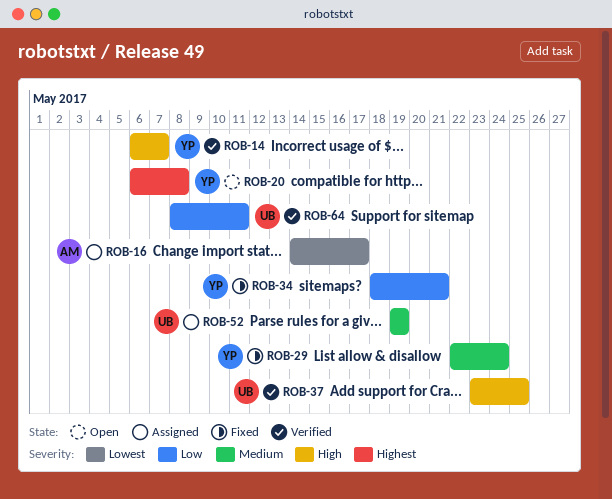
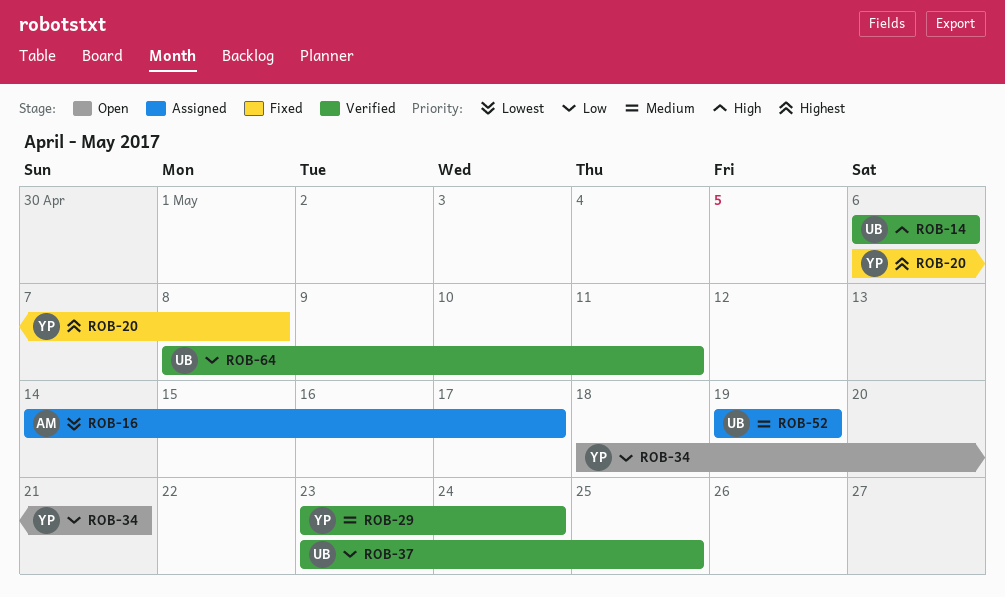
ROB-14, owner: YP -> UB
ROB-14, due: May 7 -> May 6
ROB-20, status: Open -> Fixed
ROB-29, status: Fixed -> Verified
ROB-29, start: May 22 -> May 23
ROB-34, status: Fixed -> Open
ROB-37, priority: High -> Low

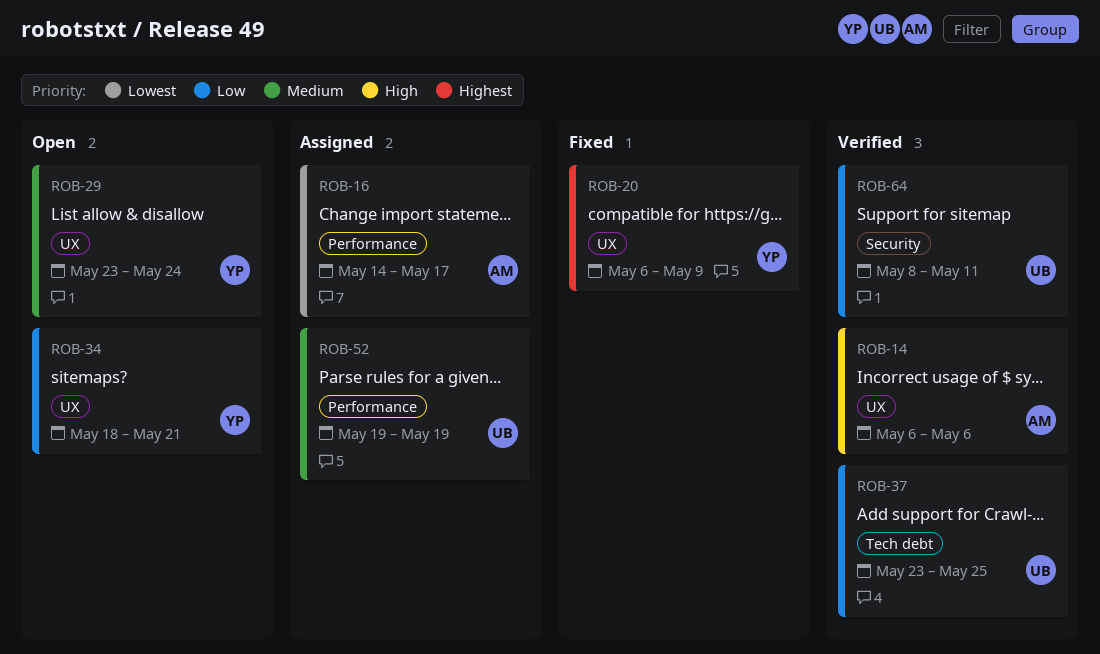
ROB-14, owner: UB -> AM
ROB-20, due: May 8 -> May 9
ROB-29, status: Verified -> Open

